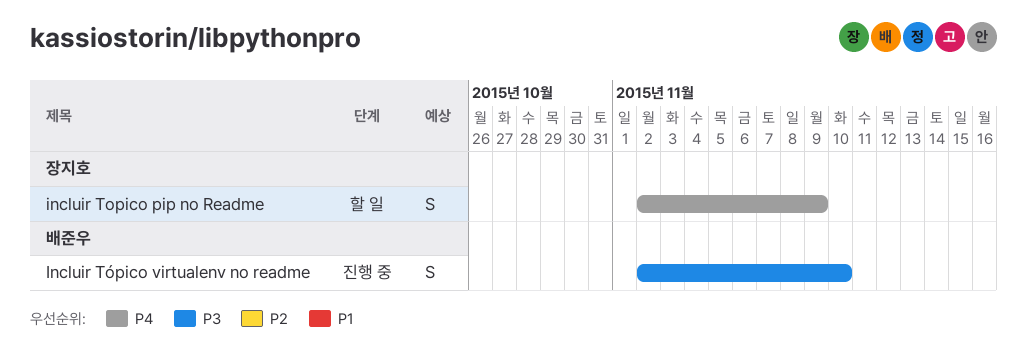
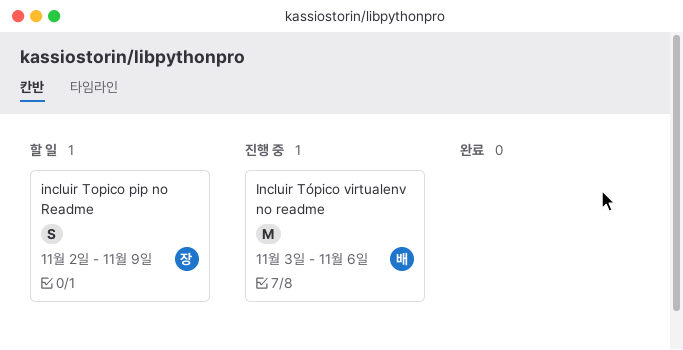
Incluir Tópico virtualenv no readme, estimate: S -> M
Incluir Tópico virtualenv no readme, start: Nov 2 -> Nov 3
Incluir Tópico virtualenv no readme, due: Nov 10 -> Nov 6

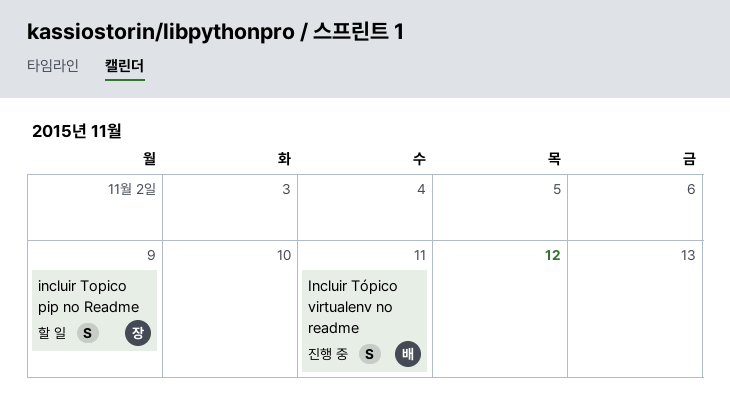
Incluir Tópico virtualenv no readme, estimate: M -> S
Incluir Tópico virtualenv no readme, due: Nov 6 -> Nov 11

